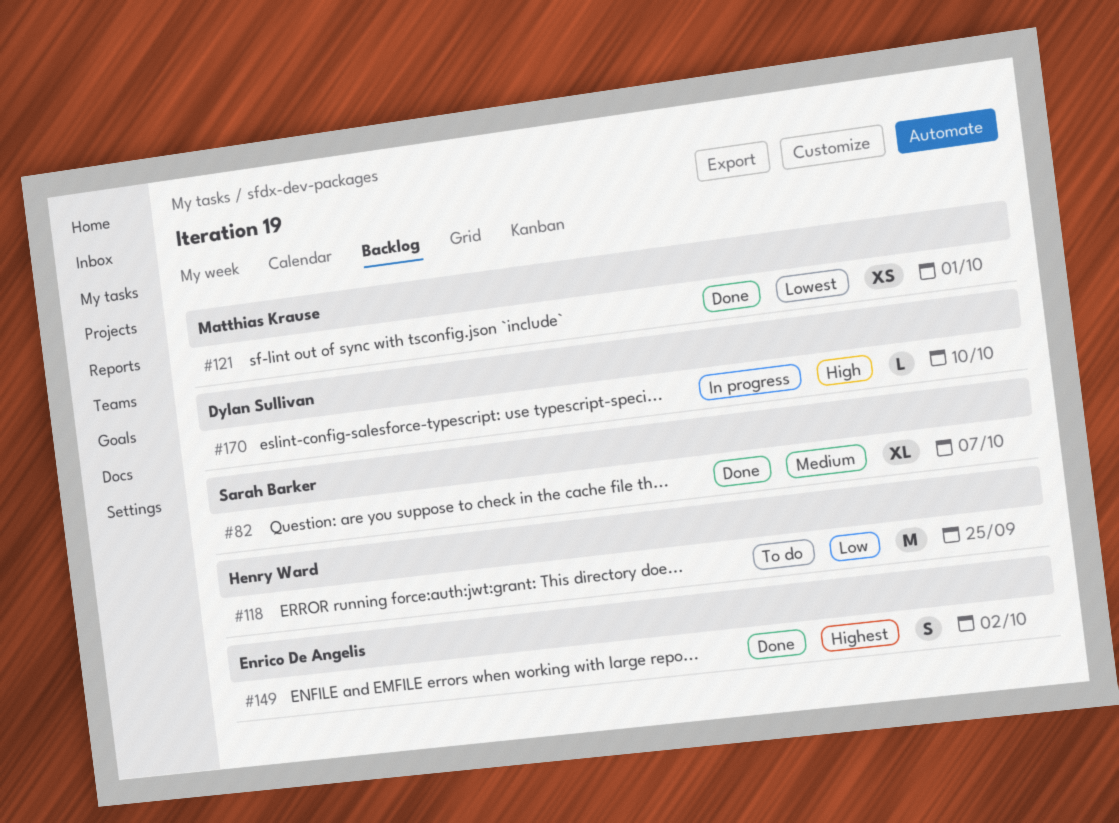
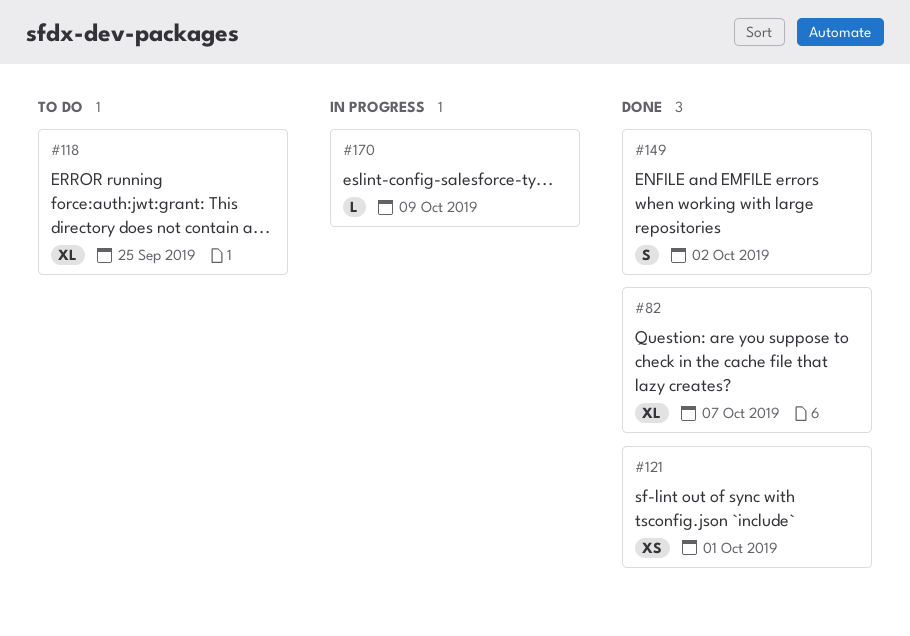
#118, estimate: M -> XL
#170, due: Oct 10 -> Oct 9

